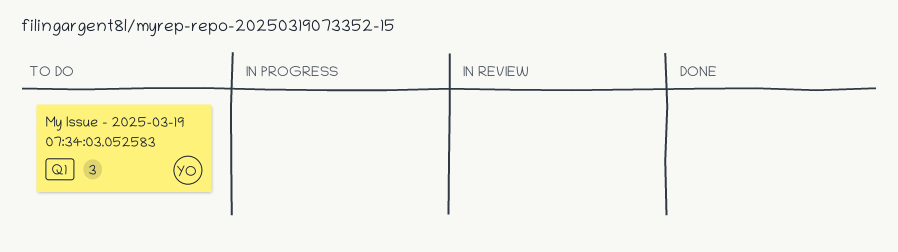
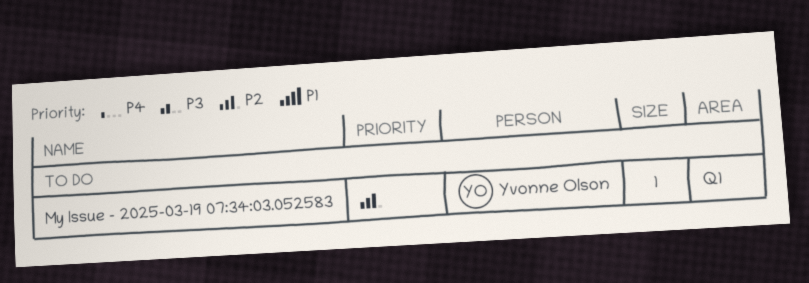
My Issue - 2025-03-19 07:34:03.052583, estimate: 3 -> 1

